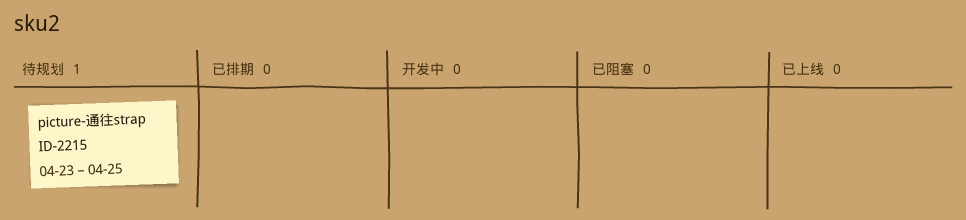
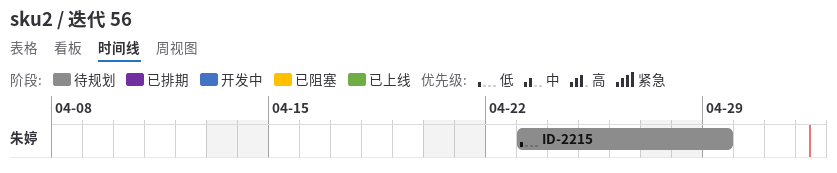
ID-2215, due: Apr 25 -> Apr 29

